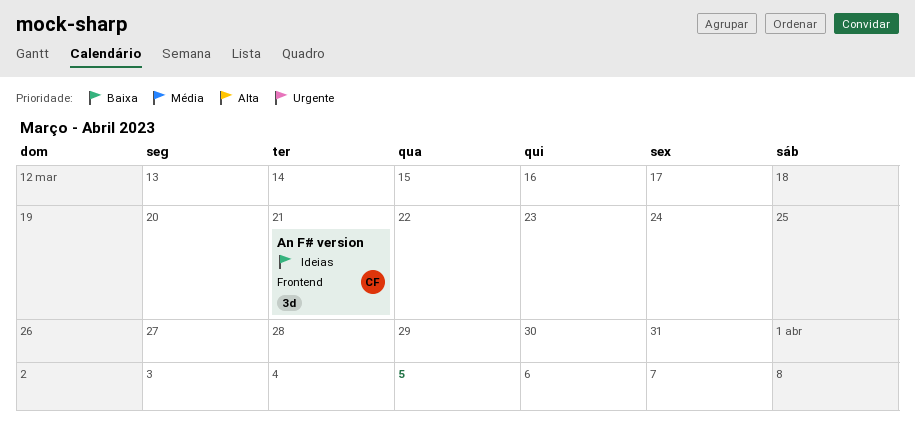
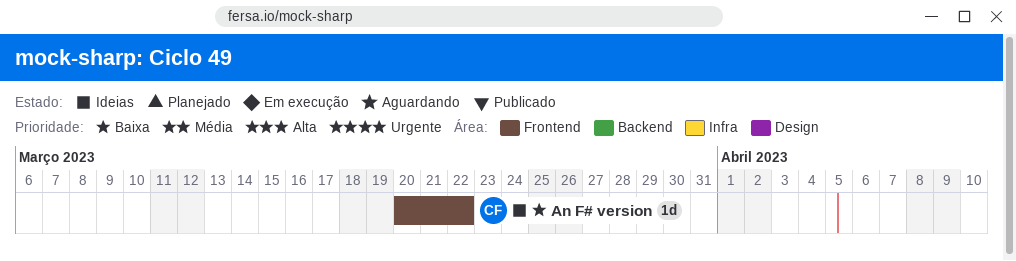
An F# version, estimate: 3d -> 1d
An F# version, due: Mar 21 -> Mar 22

